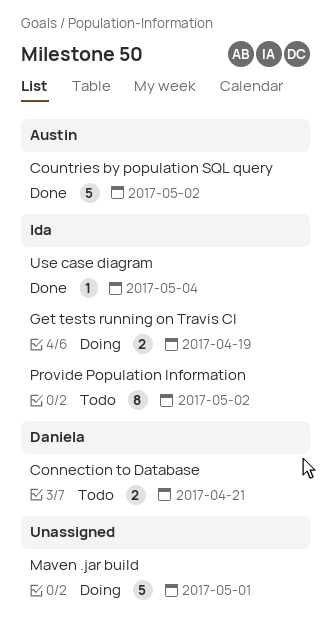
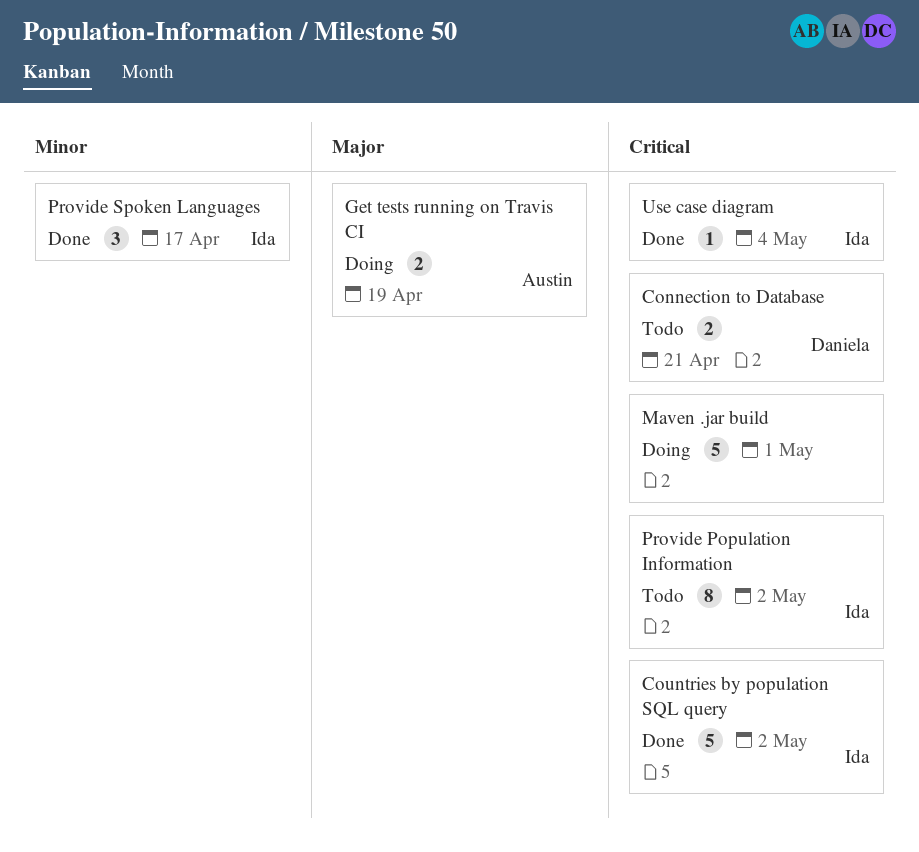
Countries by population SQL query, owner: Austin -> Ida
Get tests running on Travis CI, owner: Ida -> Austin
Provide Spoken Languages: none -> present

